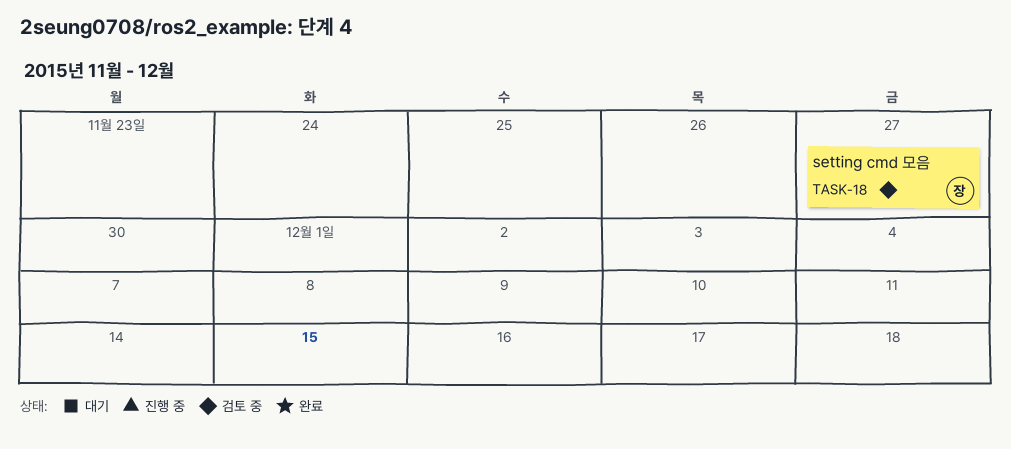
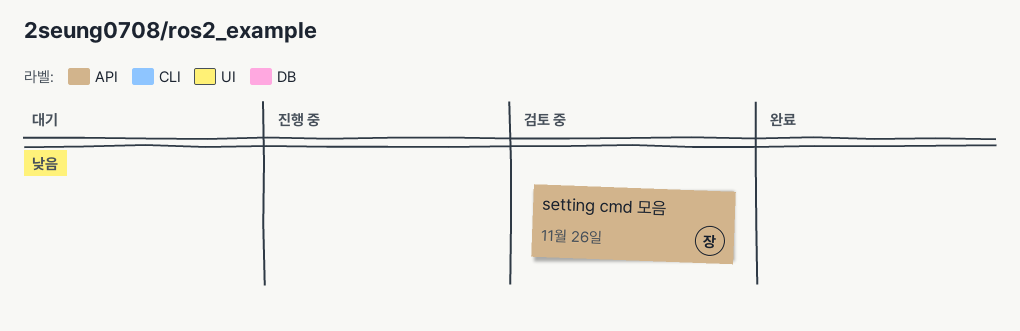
setting cmd 모음, due: Nov 27 -> Nov 26

